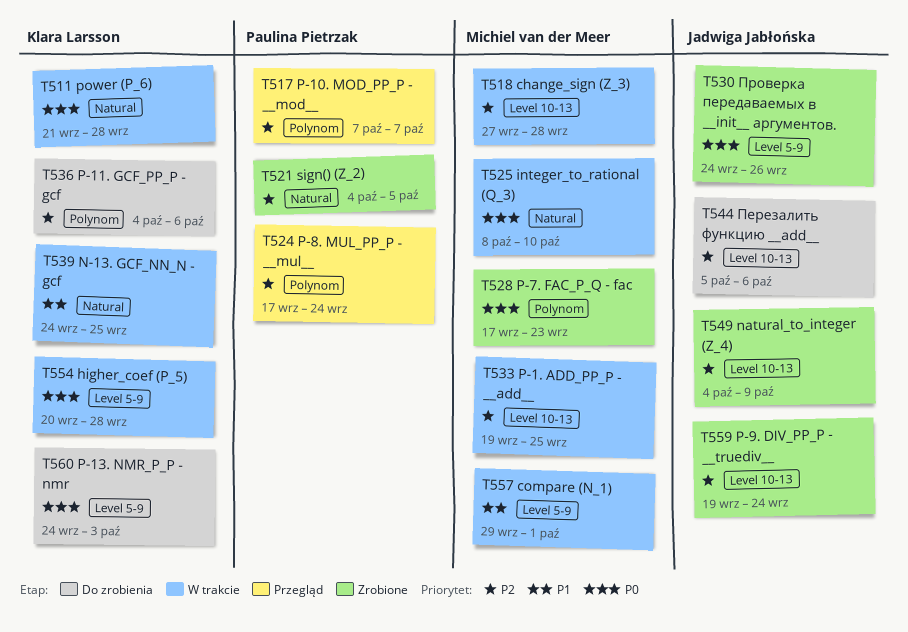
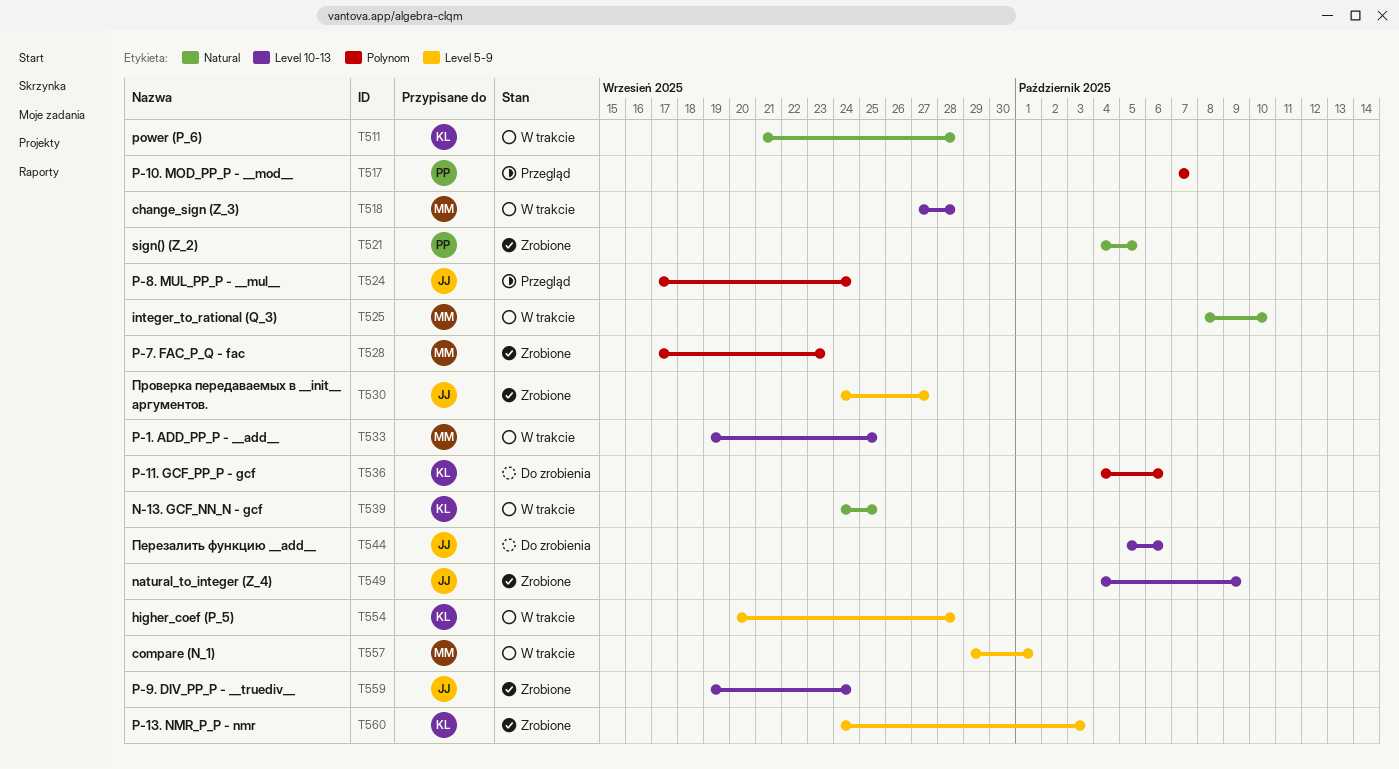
T524, owner: Paulina Pietrzak -> Jadwiga Jabłońska
T530, due: Sep 26 -> Sep 27
T560, status: Do zrobienia -> Zrobione

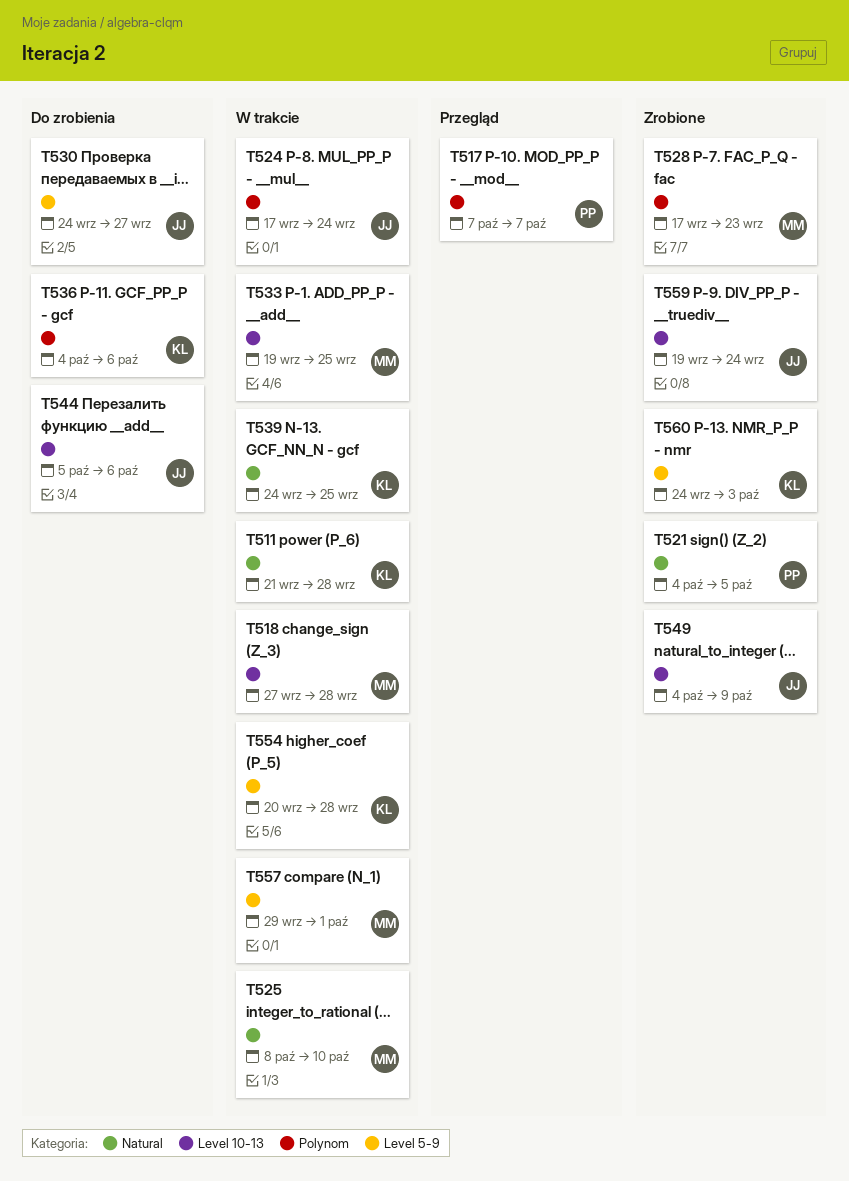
T524, status: Przegląd -> W trakcie
T530, status: Zrobione -> Do zrobienia

